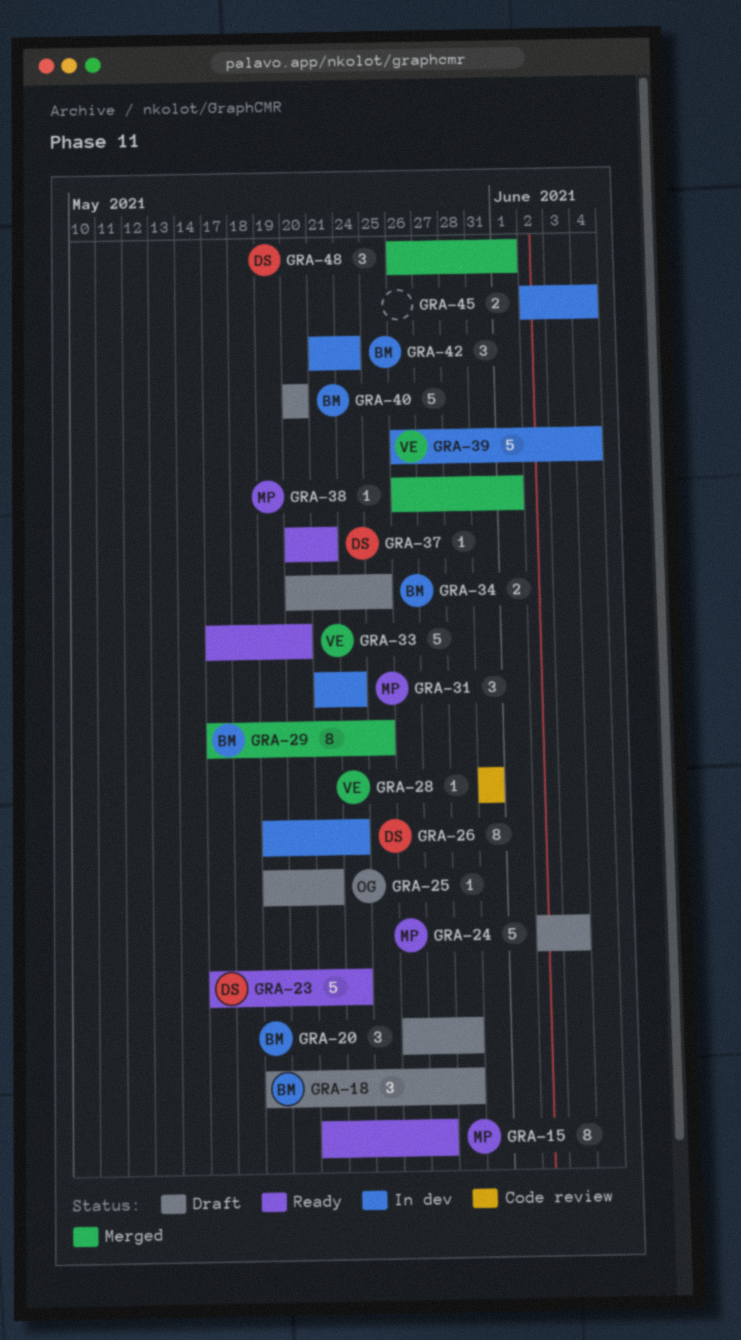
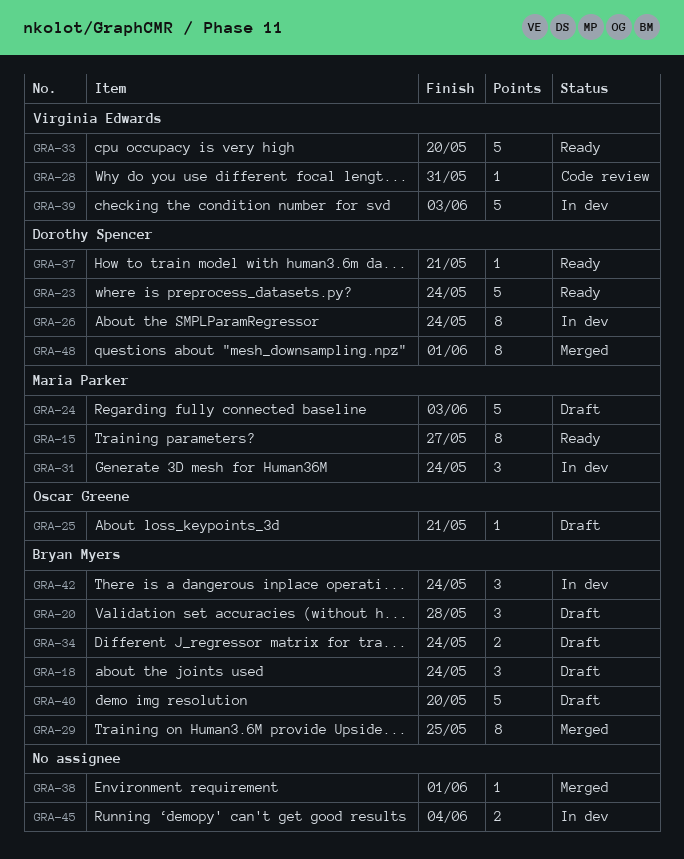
GRA-18, due: May 28 -> May 24
GRA-34, due: May 25 -> May 24
GRA-38, owner: Maria Parker -> none
GRA-39, due: Jun 4 -> Jun 3
GRA-48, estimate: 3 -> 8

